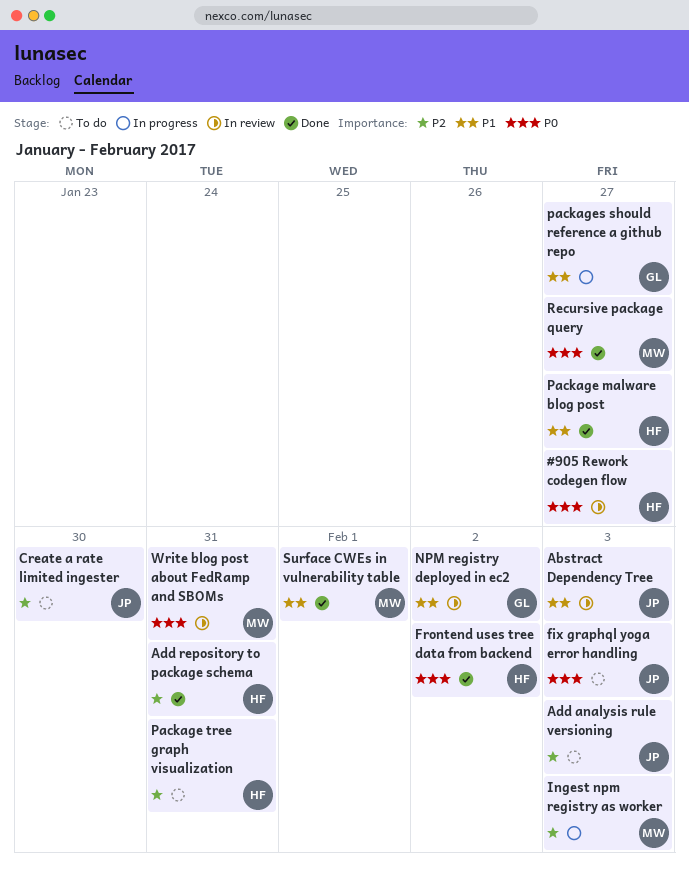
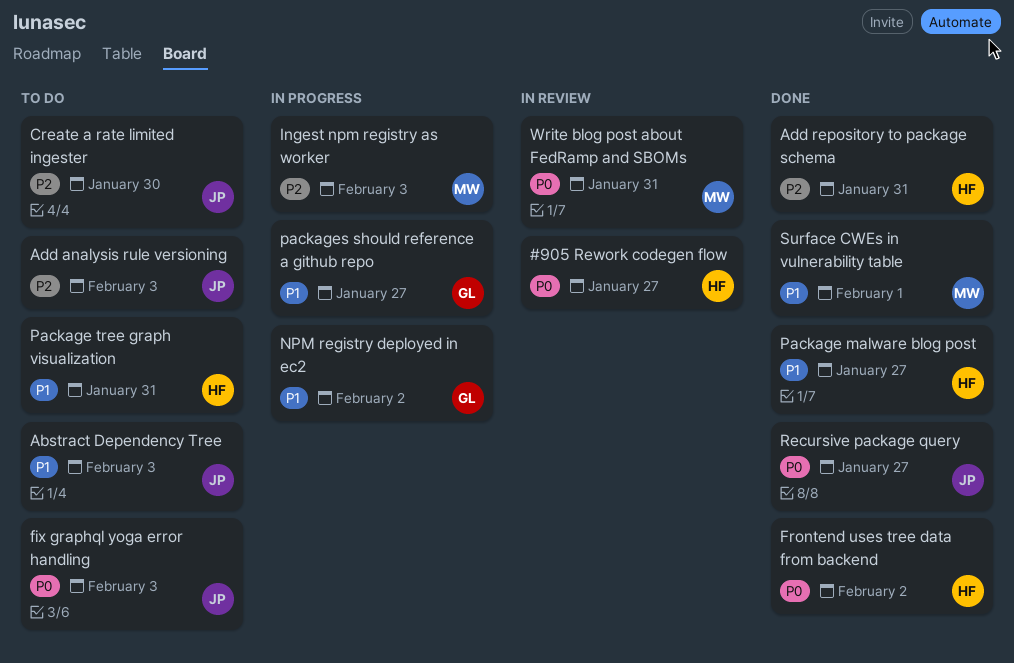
Abstract Dependency Tree, status: In review -> To do
NPM registry deployed in ec2, status: In review -> In progress
Package tree graph visualization, priority: P2 -> P1
Recursive package query, owner: MW -> JP

